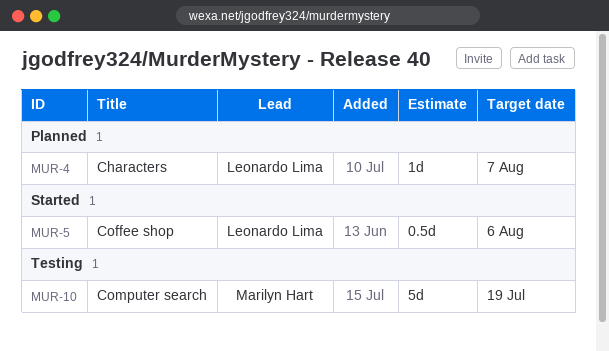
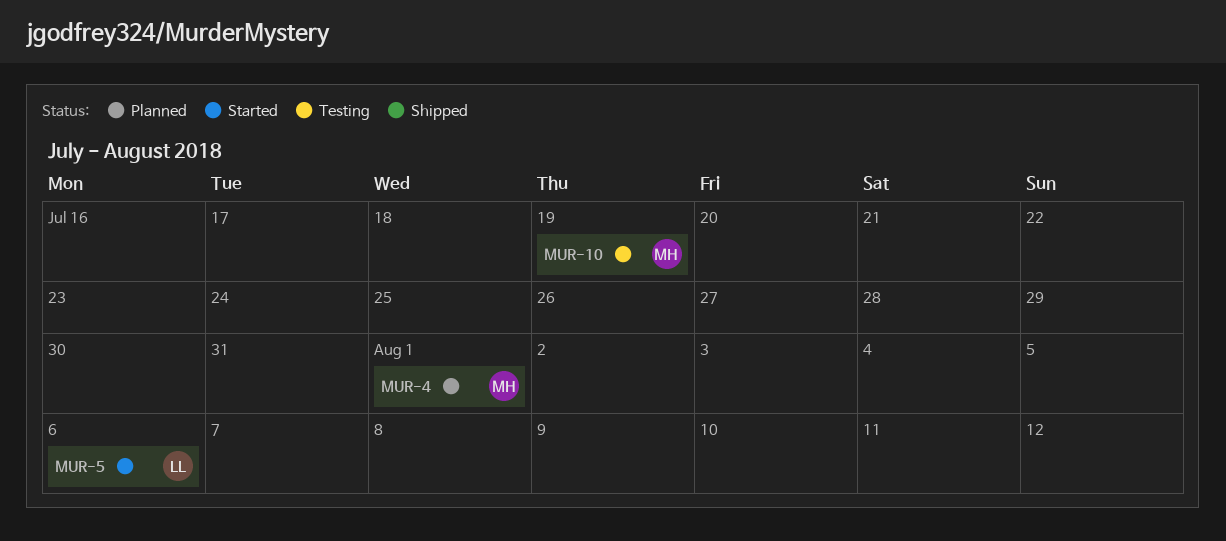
MUR-4, owner: Leonardo Lima -> Marilyn Hart
MUR-4, due: Aug 7 -> Aug 1

